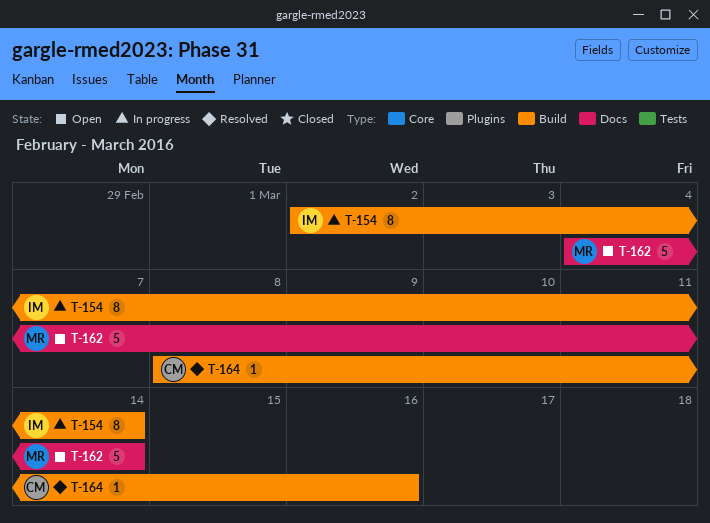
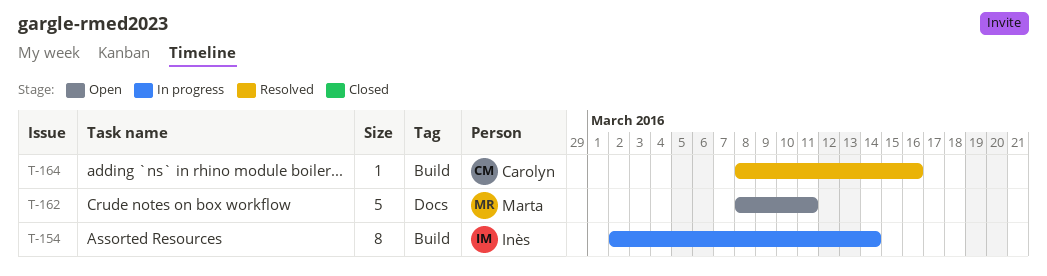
T-162, start: Mar 4 -> Mar 8
T-162, due: Mar 14 -> Mar 11

